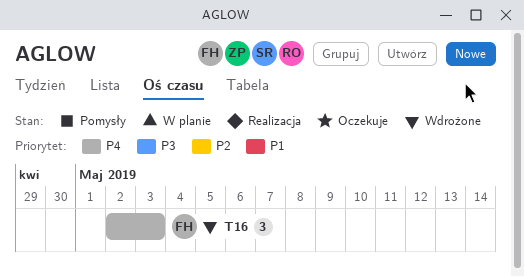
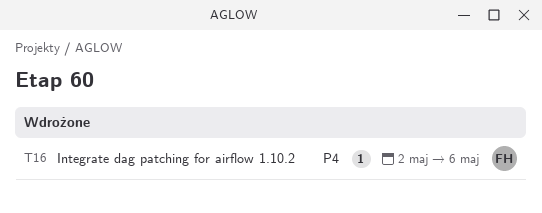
T16, estimate: 3 -> 1
T16, due: May 3 -> May 6

